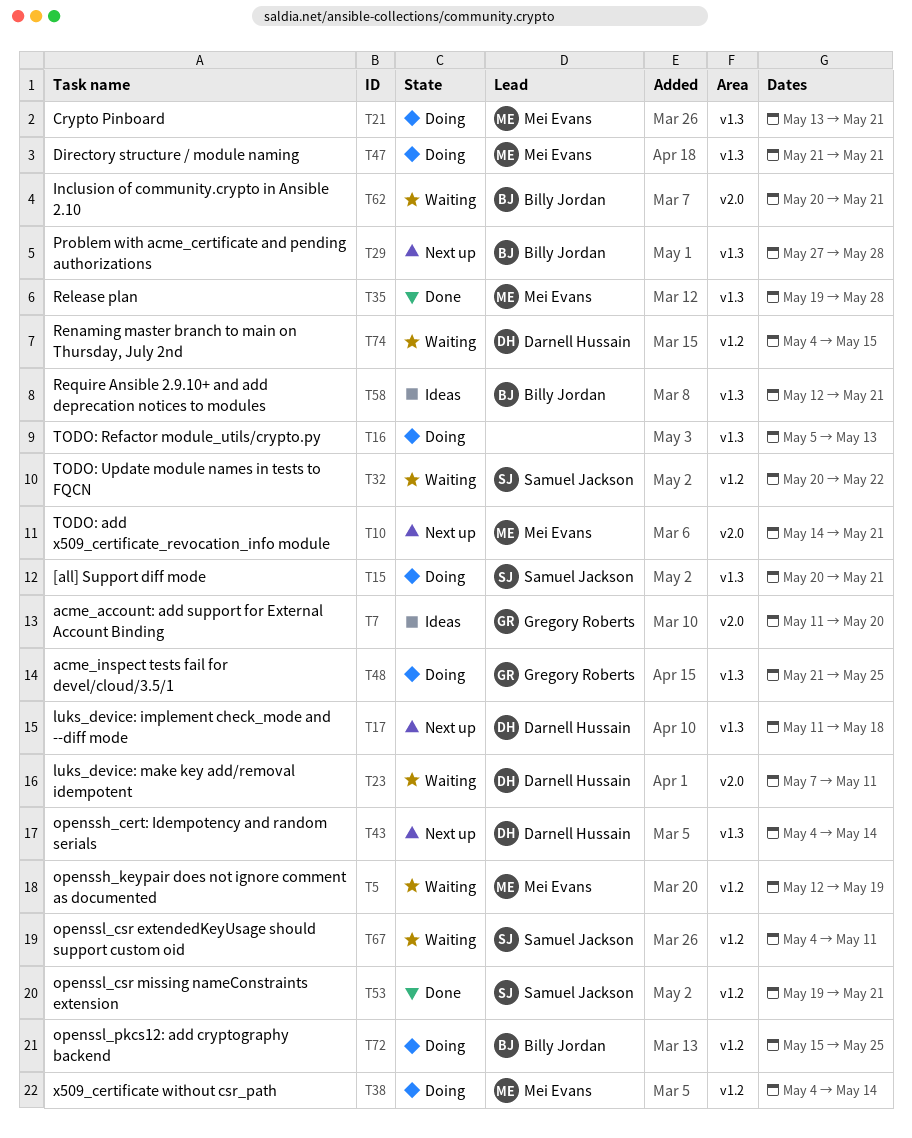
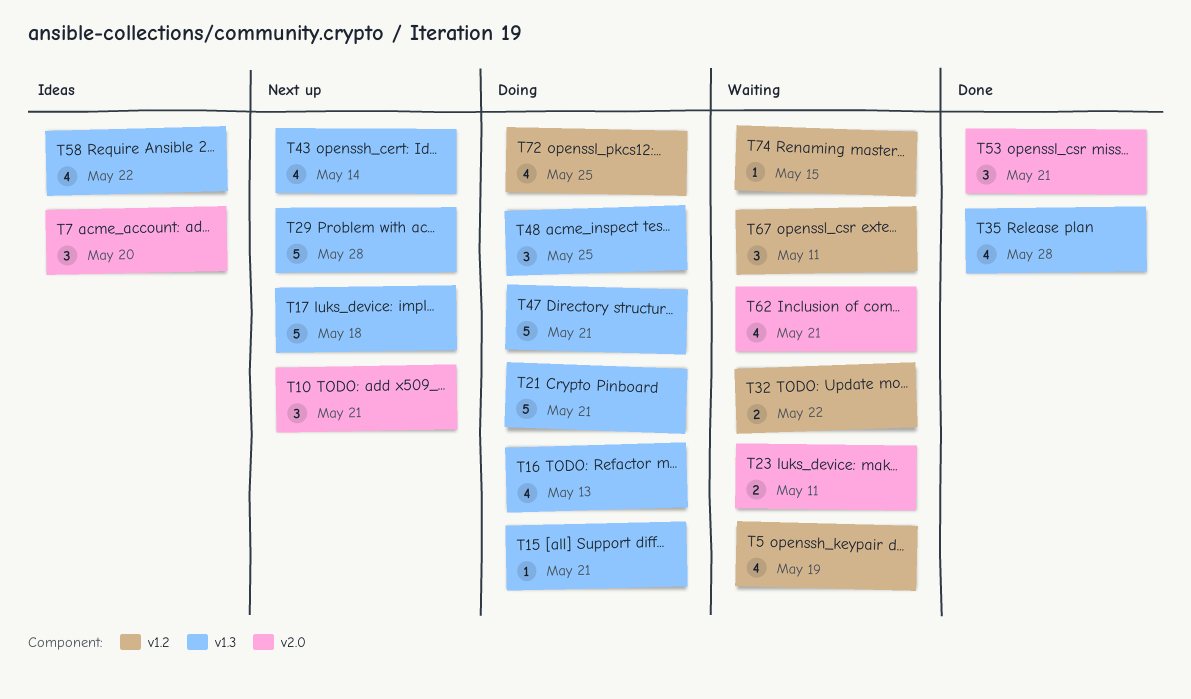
T38: present -> none
T53, label: v1.2 -> v2.0
T58, due: May 21 -> May 22

